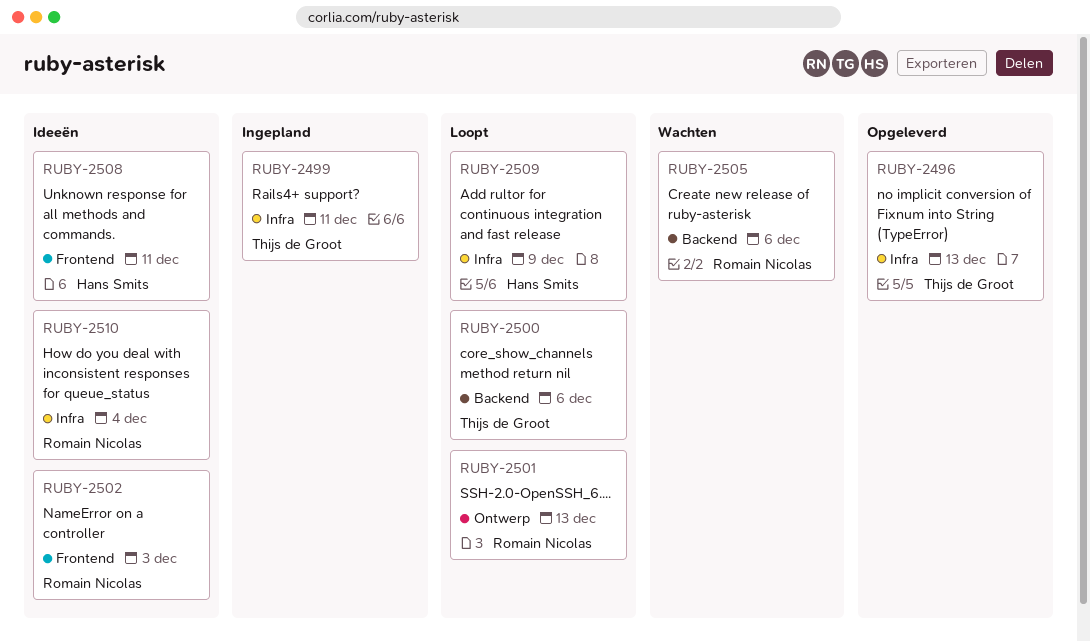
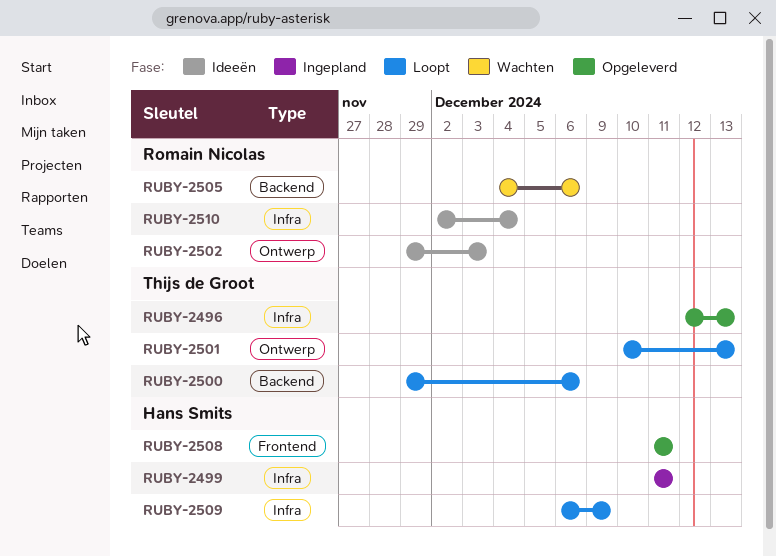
RUBY-2499, owner: Thijs de Groot -> Hans Smits
RUBY-2501, owner: Romain Nicolas -> Thijs de Groot
RUBY-2502, label: Frontend -> Ontwerp
RUBY-2508, status: Ideeën -> Opgeleverd

